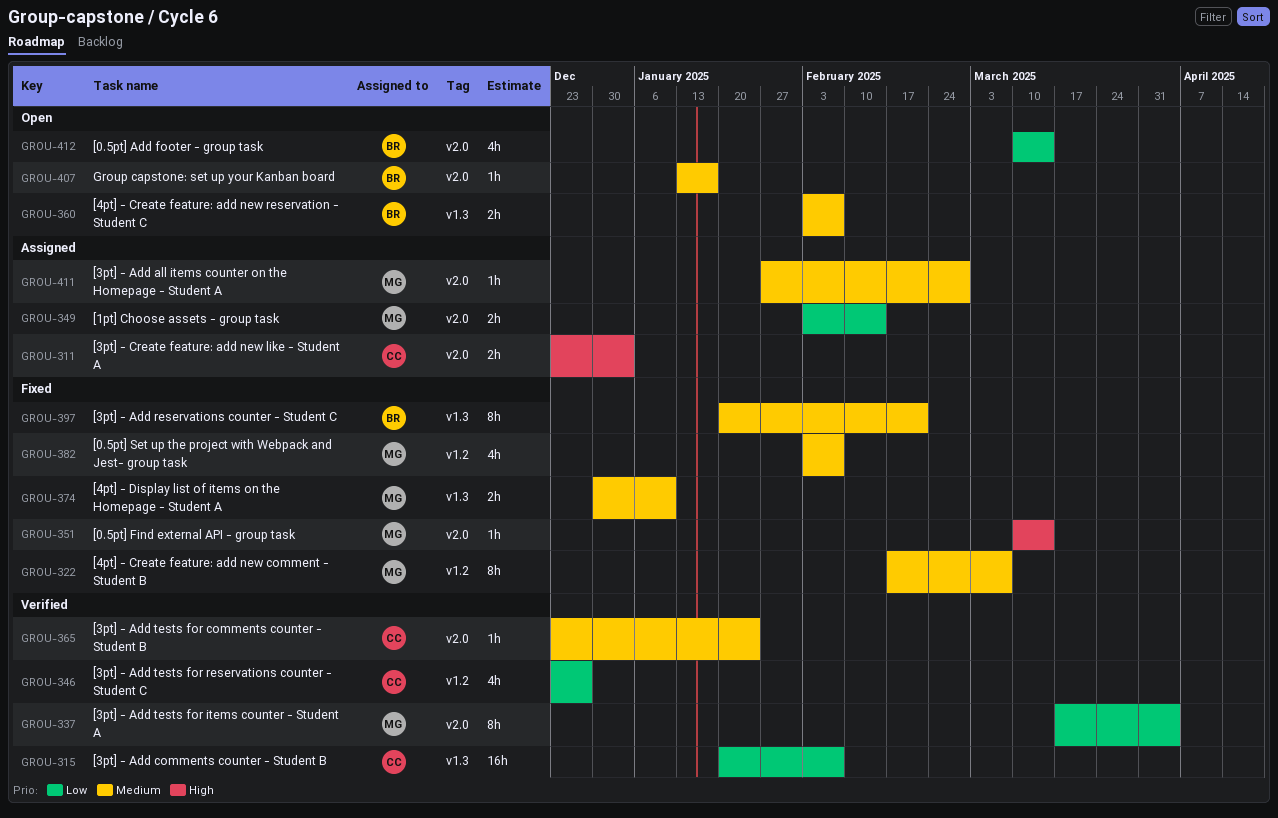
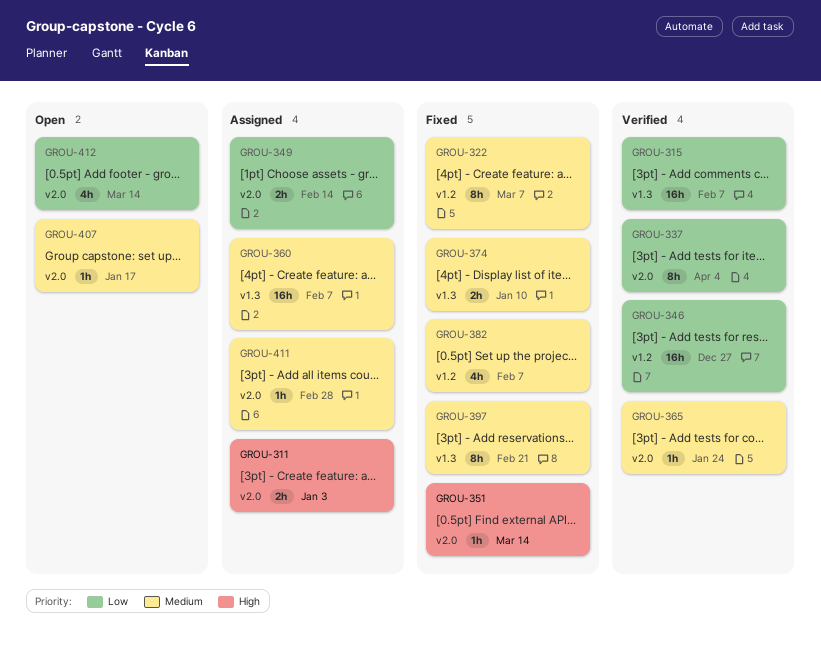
GROU-346, estimate: 4h -> 16h
GROU-360, status: Open -> Assigned
GROU-360, estimate: 2h -> 16h

